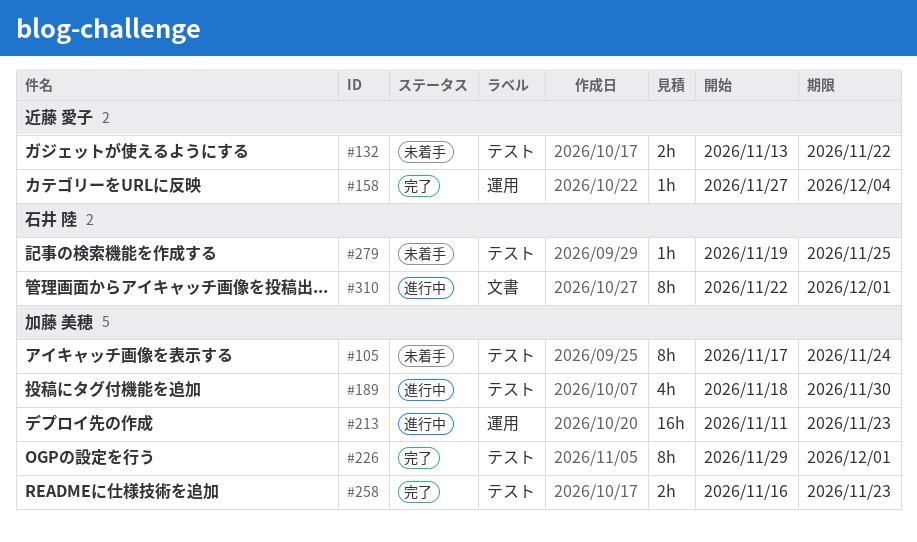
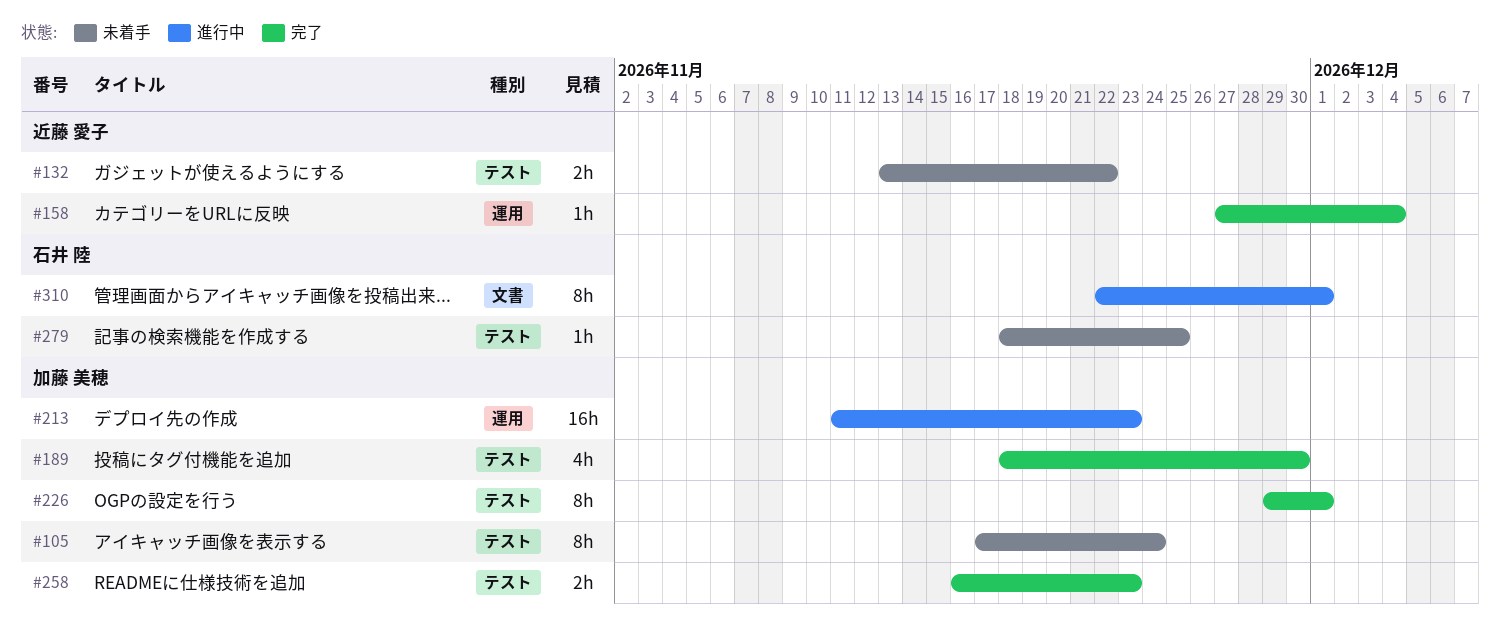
#189, status: 進行中 -> 完了
#279, start: Nov 19 -> Nov 18

